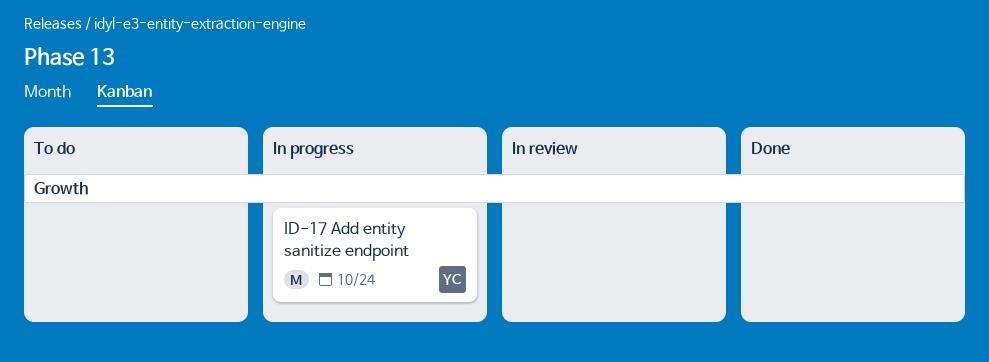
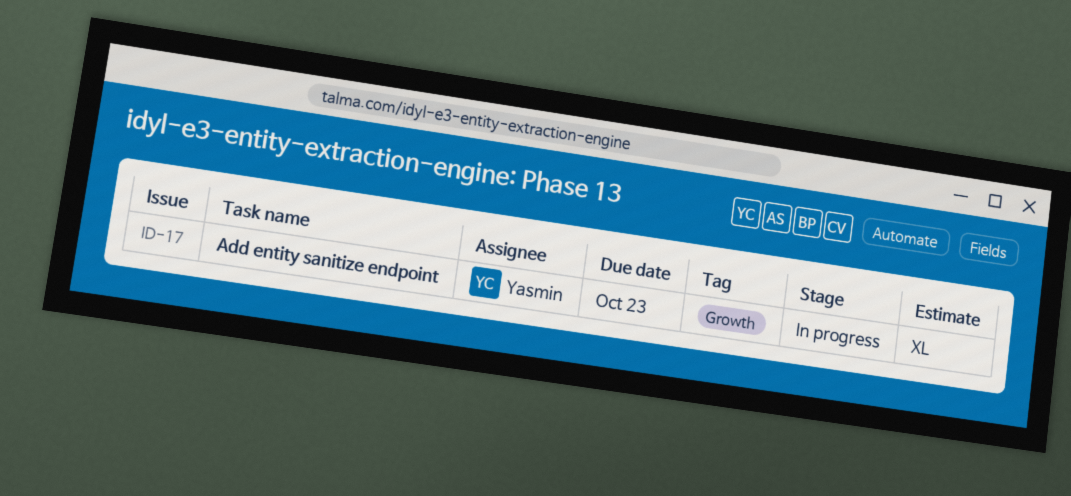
ID-17, estimate: M -> XL
ID-17, due: Oct 24 -> Oct 23

